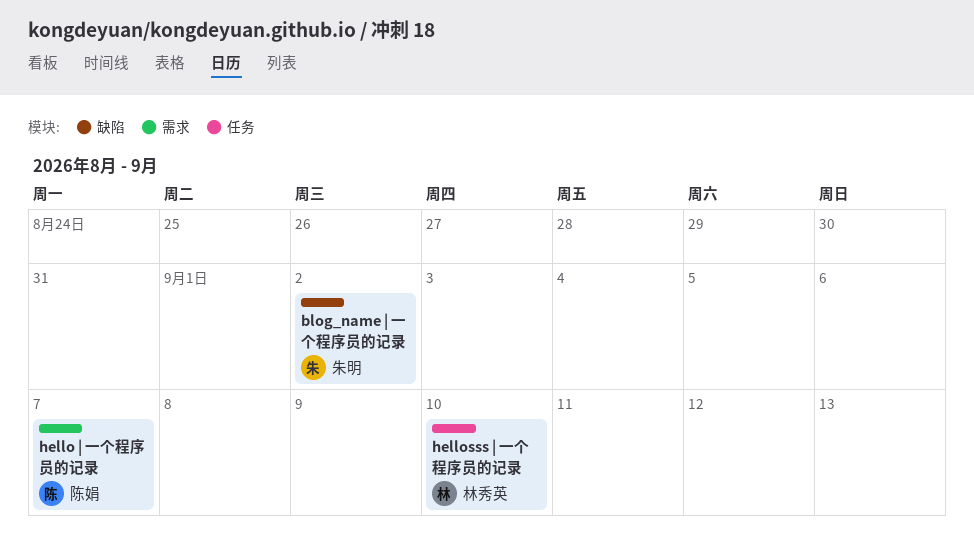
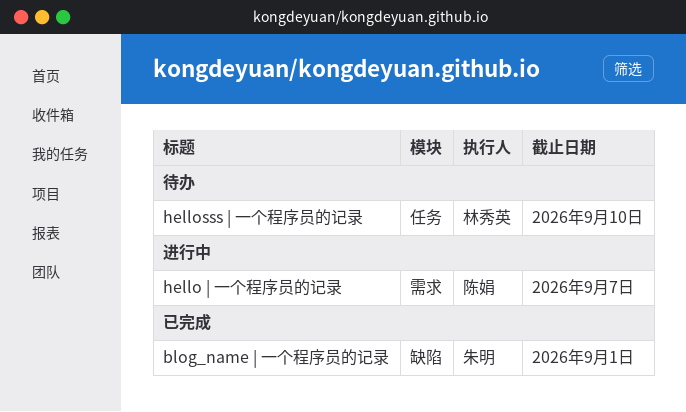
blog_name | 一个程序员的记录, due: Sep 2 -> Sep 1

